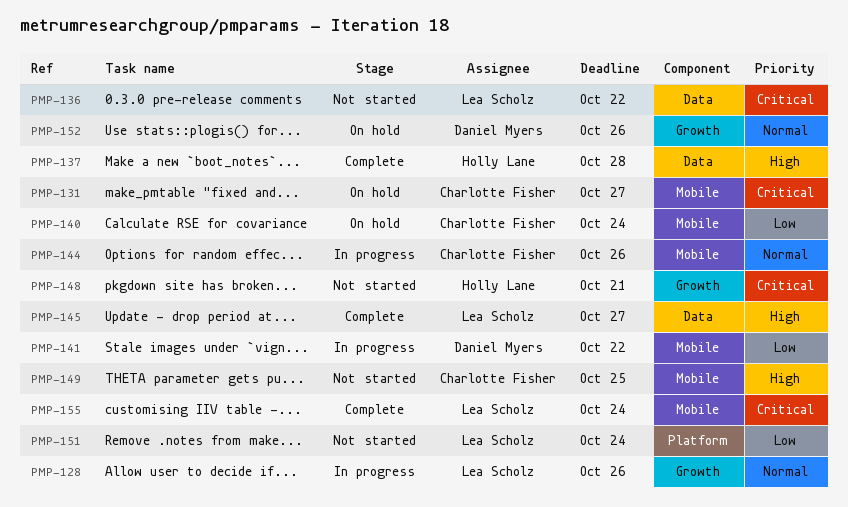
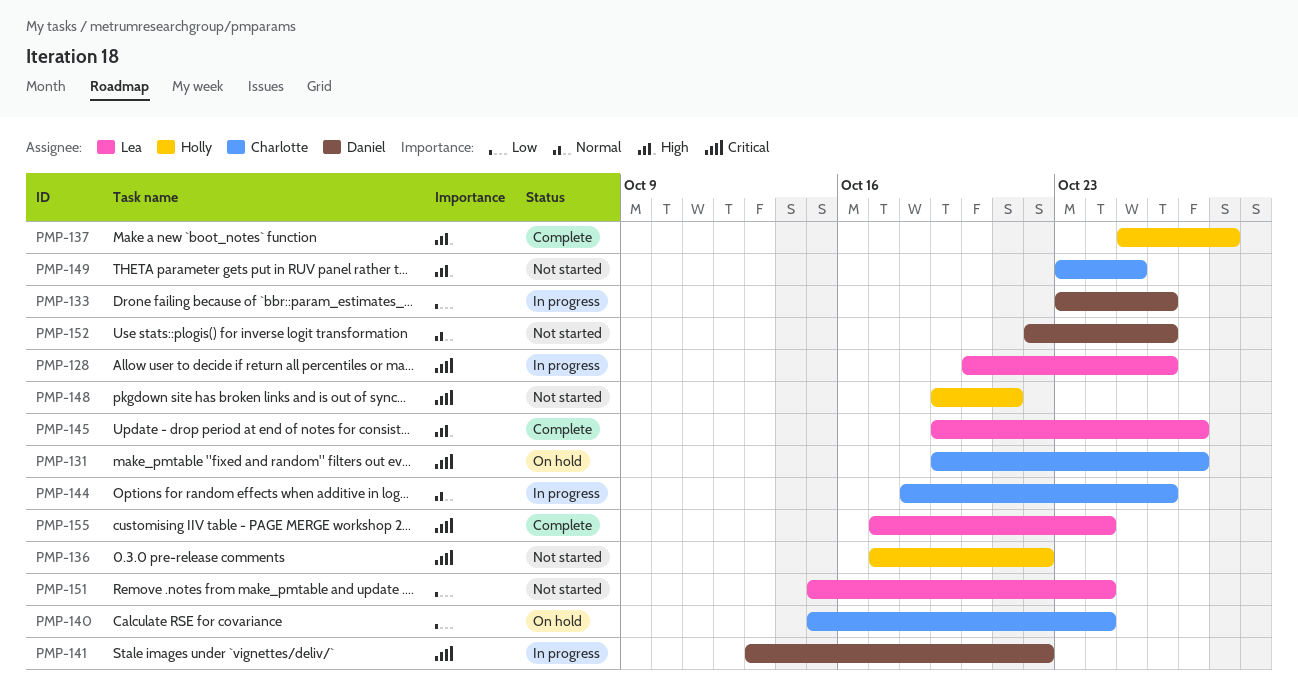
PMP-128, priority: Normal -> Critical
PMP-133: none -> present
PMP-136, owner: Lea Scholz -> Holly Lane
PMP-141, priority: Low -> Critical
PMP-152, status: On hold -> Not started

